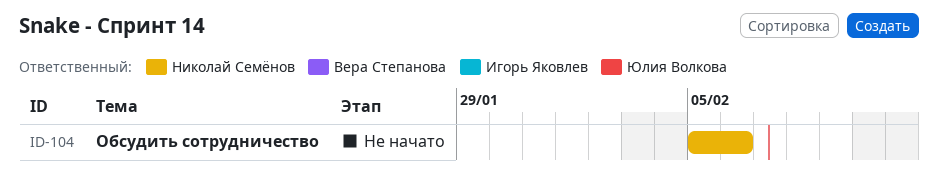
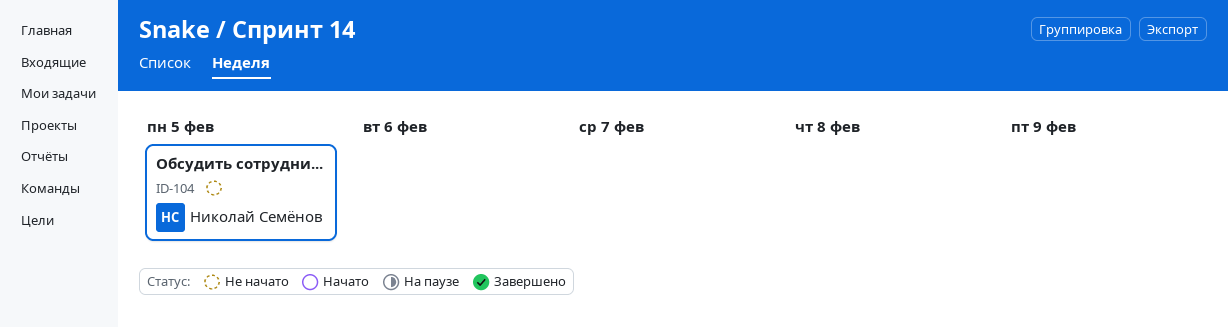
ID-104, due: Feb 6 -> Feb 5

